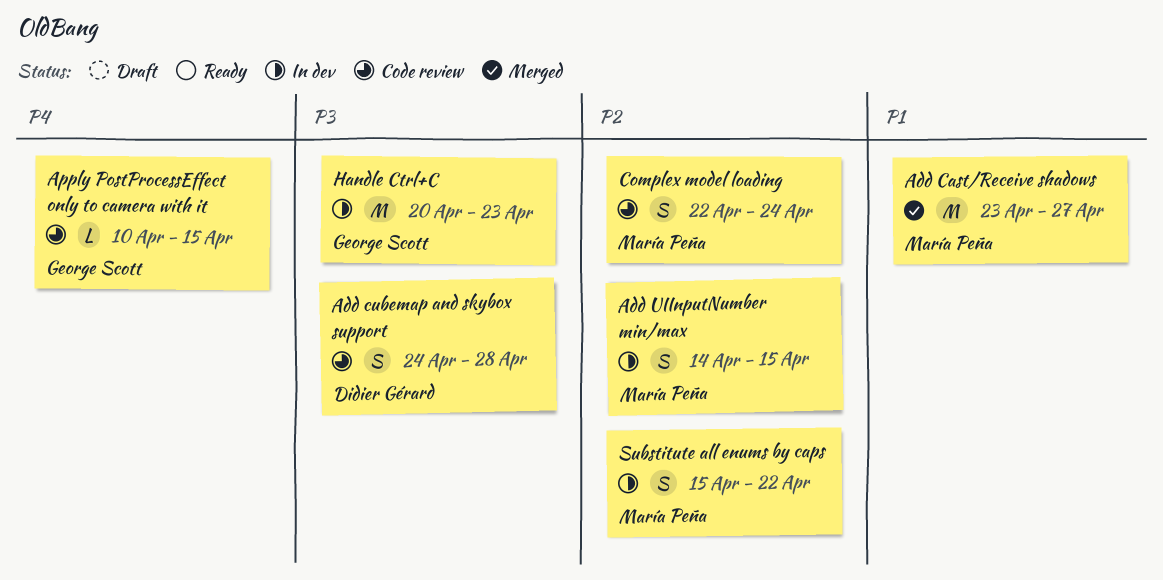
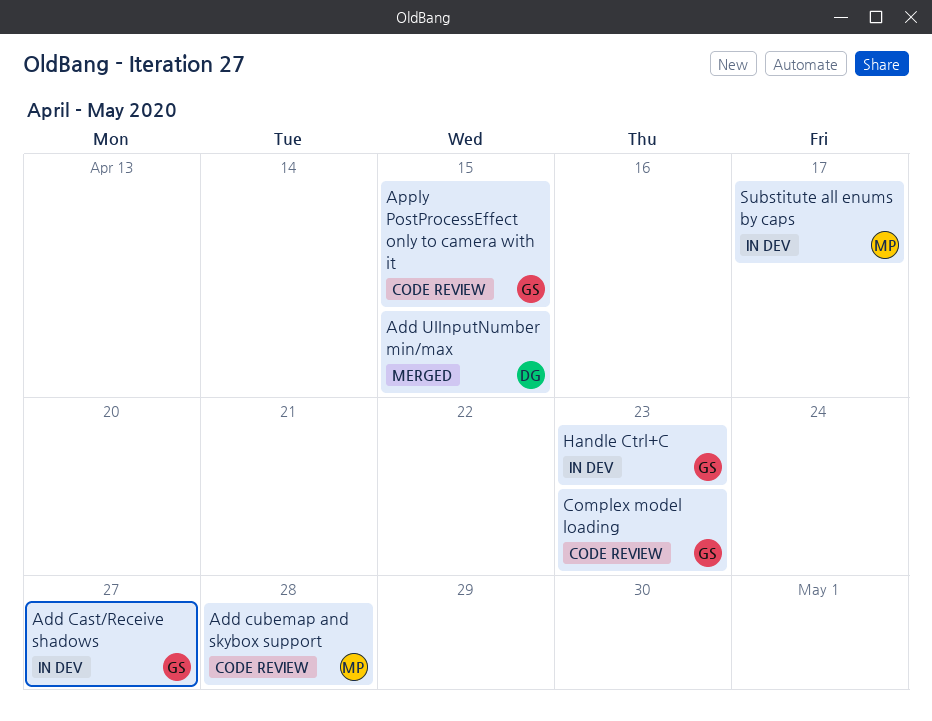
Add Cast/Receive shadows, status: Merged -> In dev
Add Cast/Receive shadows, owner: María Peña -> George Scott
Add cubemap and skybox support, owner: Didier Gérard -> María Peña
Add UIInputNumber min/max, status: In dev -> Merged
Add UIInputNumber min/max, owner: María Peña -> Didier Gérard
Complex model loading, owner: María Peña -> George Scott
Complex model loading, due: Apr 24 -> Apr 23
Substitute all enums by caps, due: Apr 22 -> Apr 17

